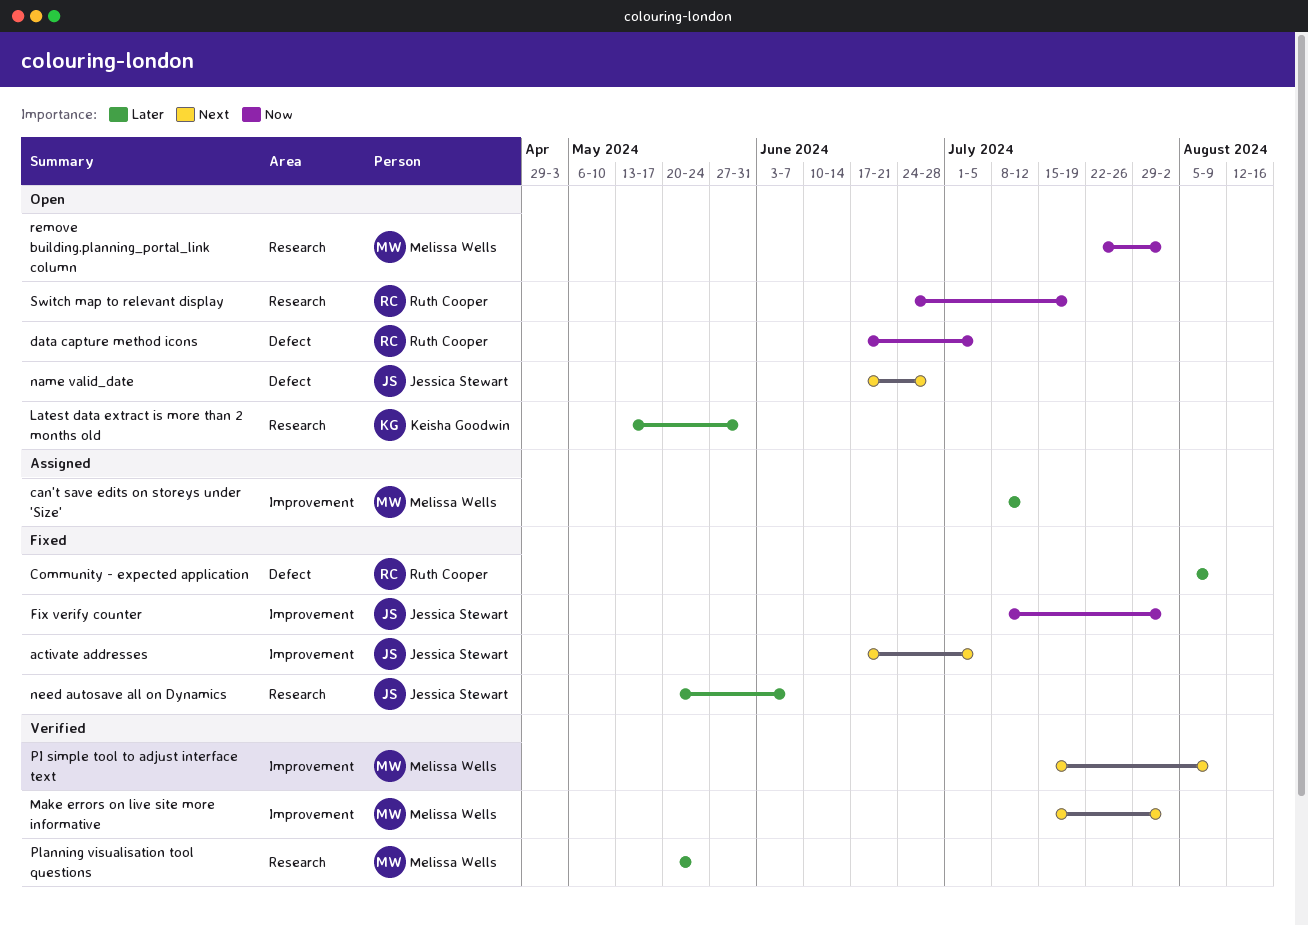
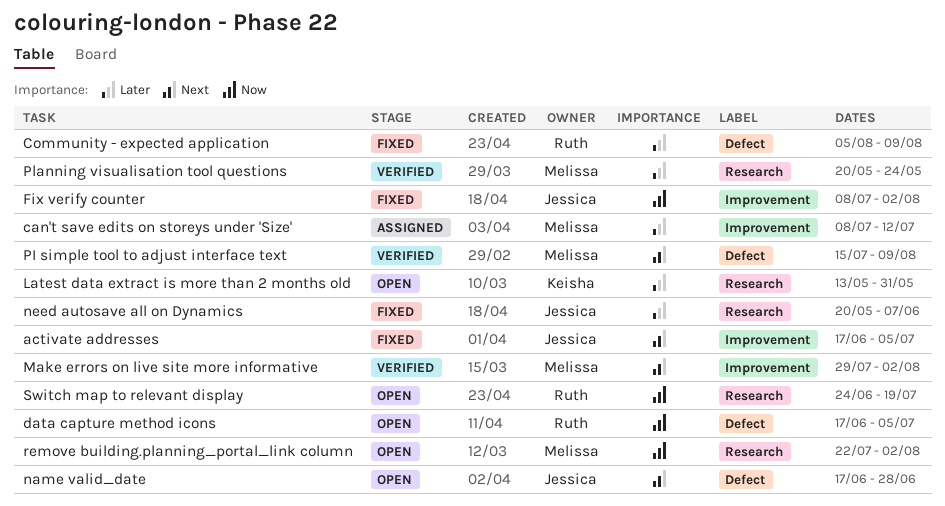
Make errors on live site more informative, start: Jul 15 -> Jul 29
PI simple tool to adjust interface text, label: Improvement -> Defect

